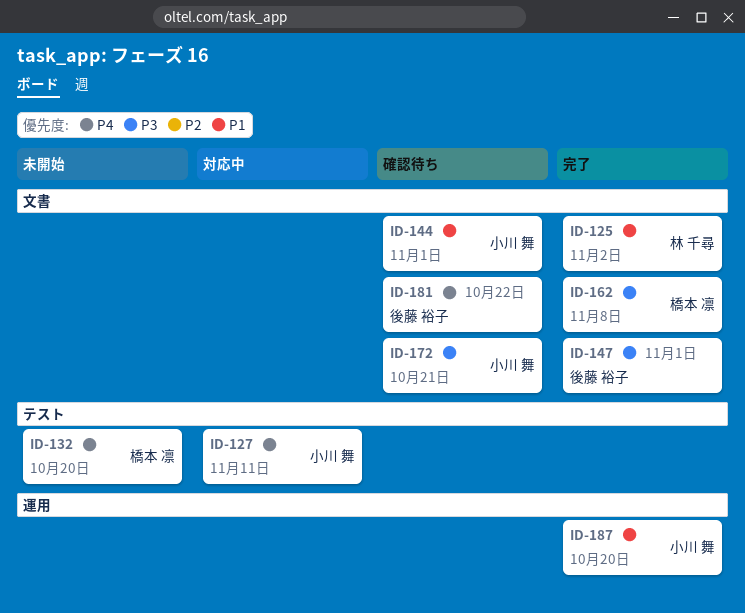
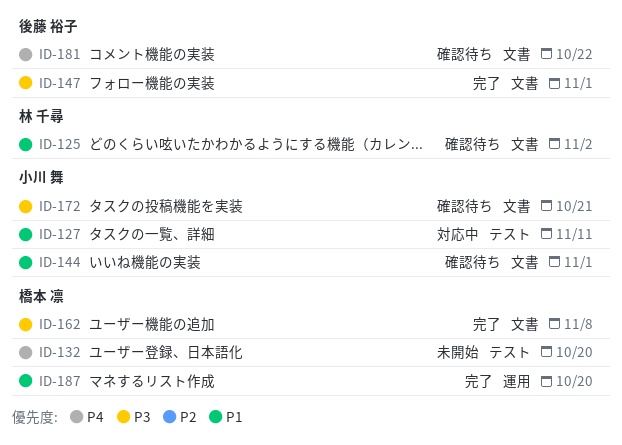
ID-125, status: 完了 -> 確認待ち
ID-127, priority: P4 -> P1
ID-187, owner: 小川 舞 -> 橋本 凛

